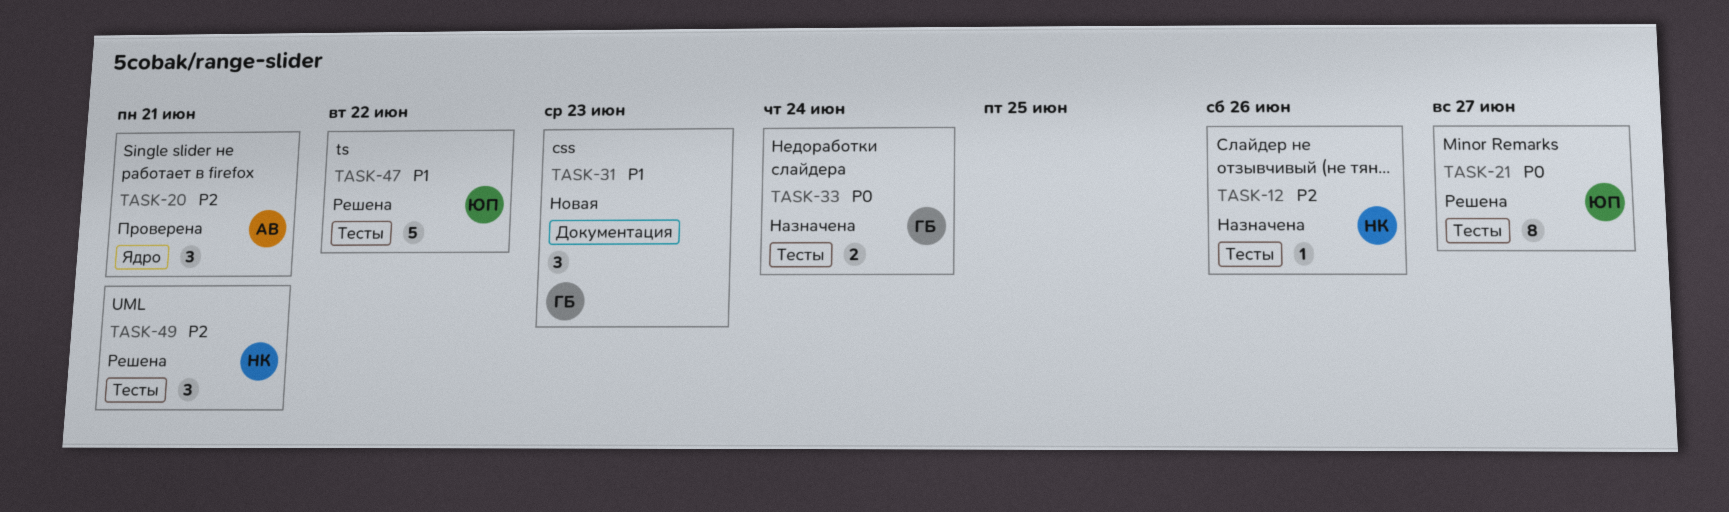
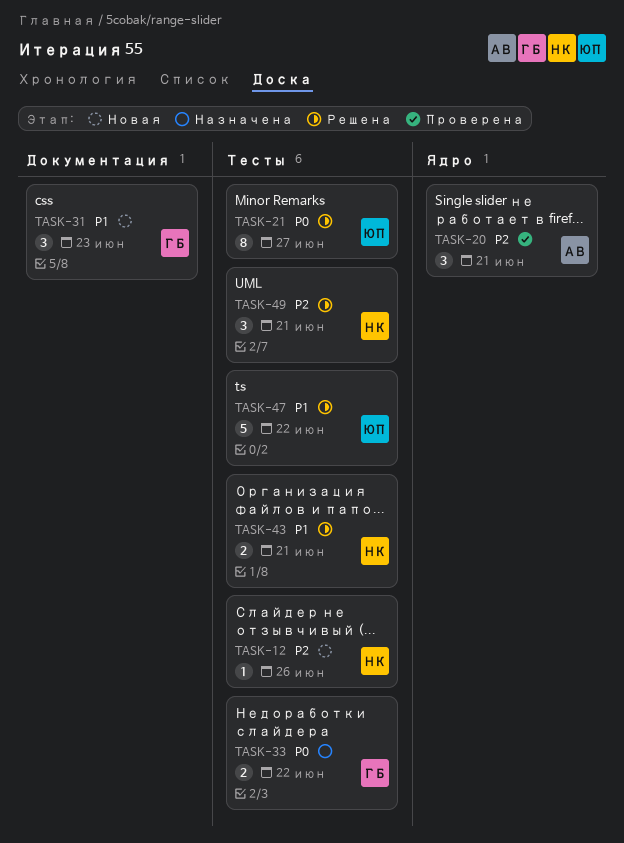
TASK-12, status: Назначена -> Новая
TASK-33, due: Jun 24 -> Jun 22
TASK-43: none -> present

